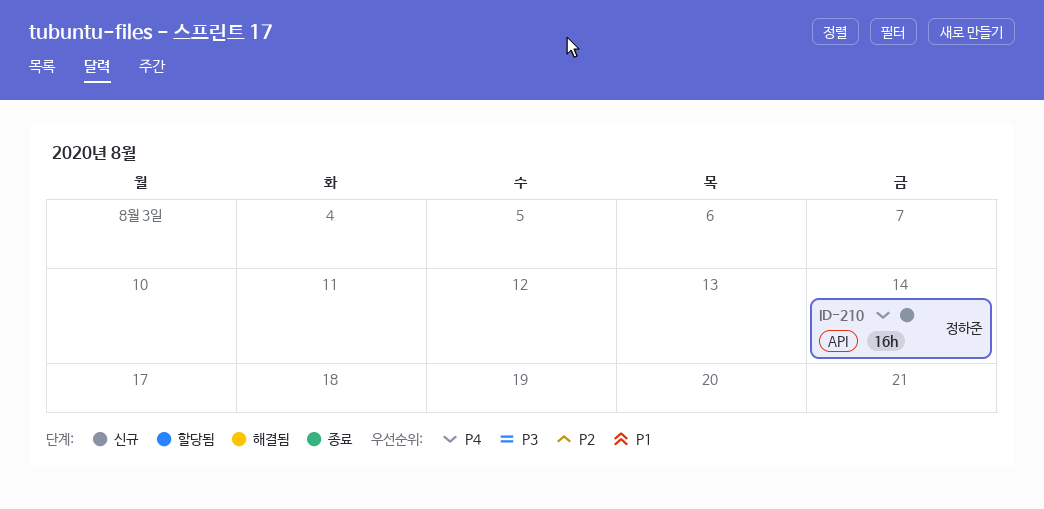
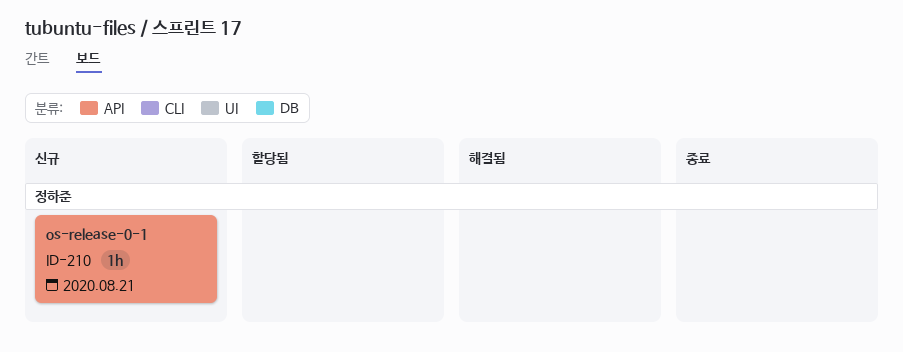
ID-210, estimate: 16h -> 1h
ID-210, due: Aug 14 -> Aug 21

